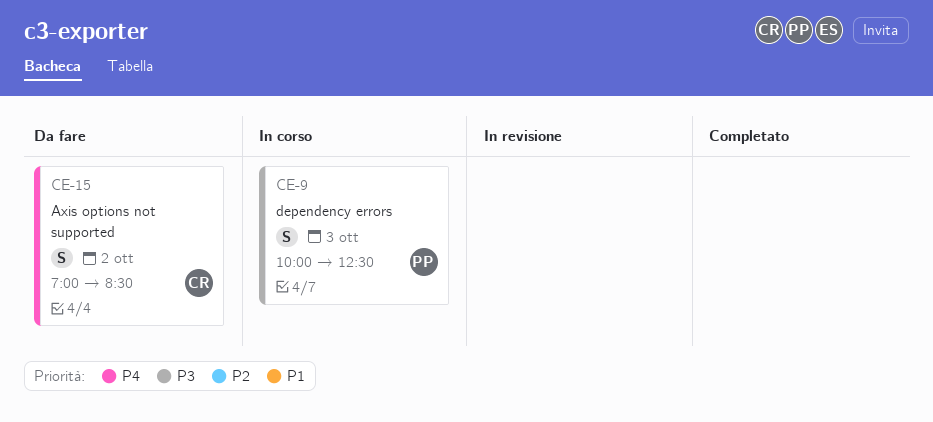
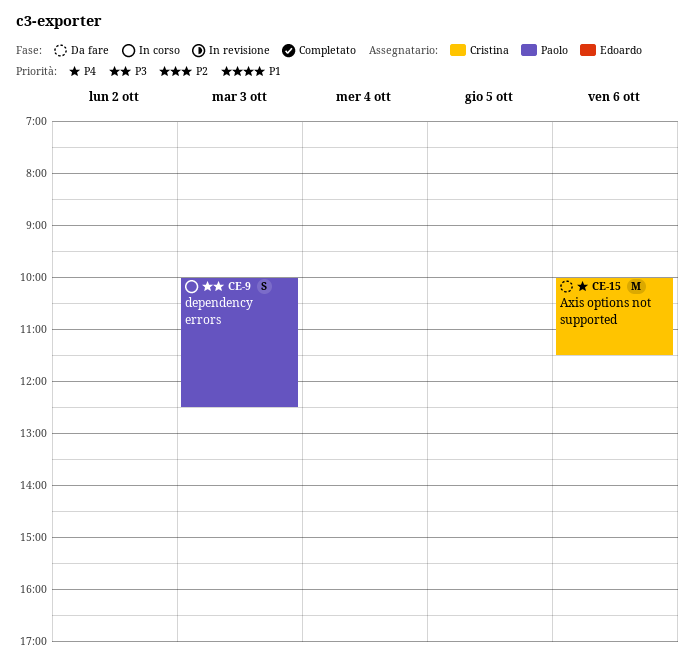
CE-15, estimate: S -> M
CE-15, day: Oct 2 -> Oct 6
CE-15, begins: 07:00 -> 10:00
CE-15, ends: 08:30 -> 11:30

